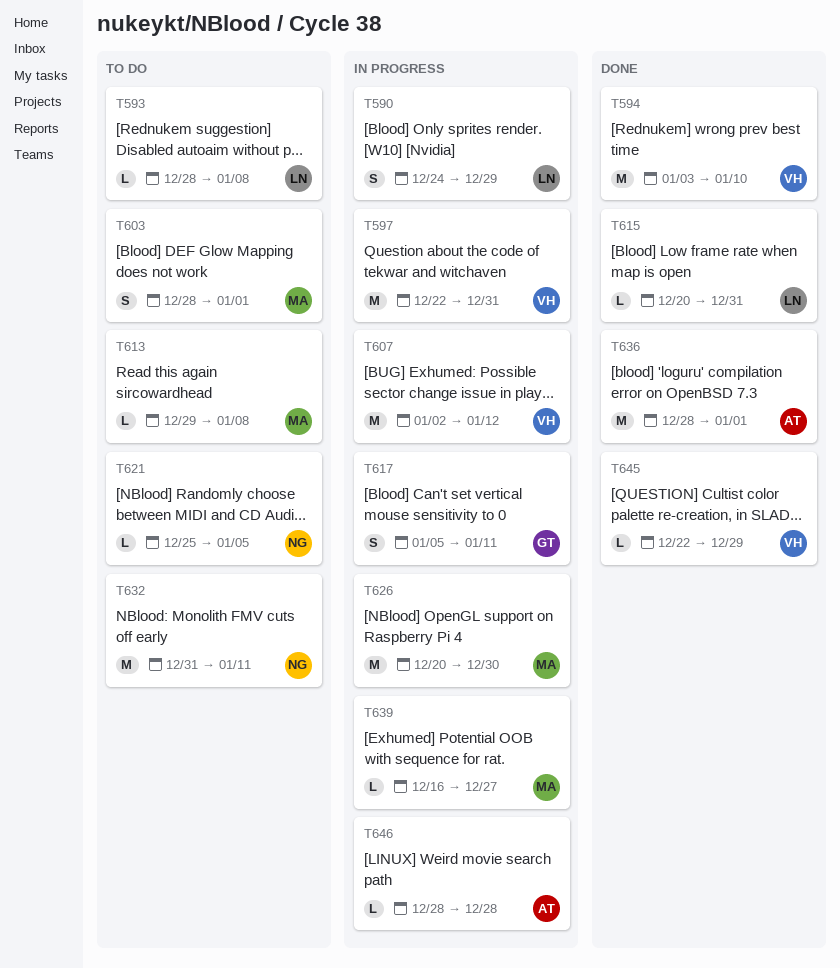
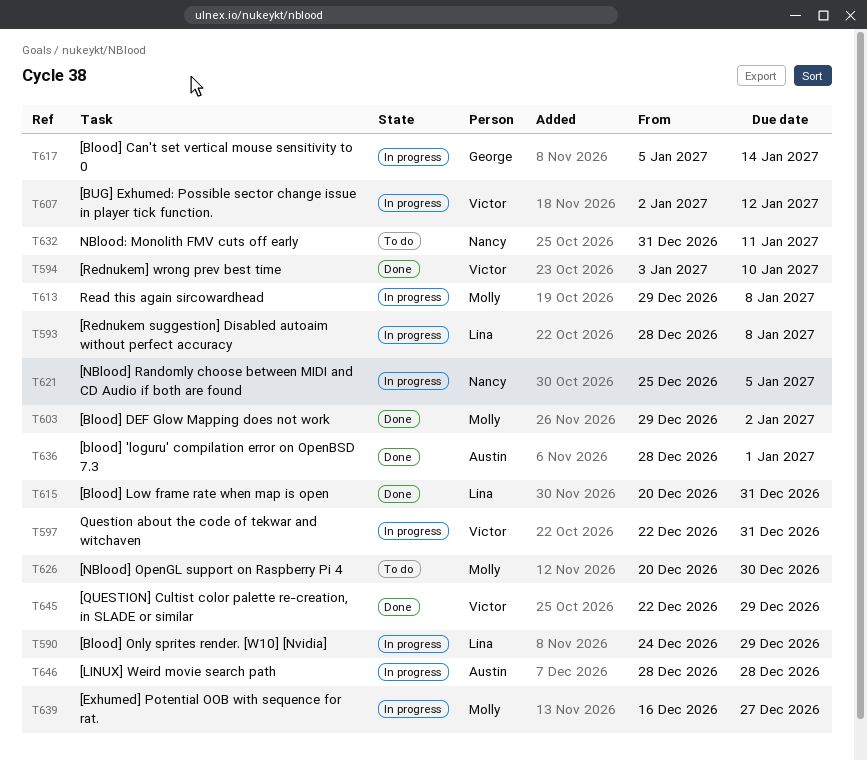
T593, status: To do -> In progress
T603, status: To do -> Done
T603, start: Dec 28 -> Dec 29
T603, due: Jan 1 -> Jan 2
T613, status: To do -> In progress
T617, due: Jan 11 -> Jan 14
T621, status: To do -> In progress
T626, status: In progress -> To do

